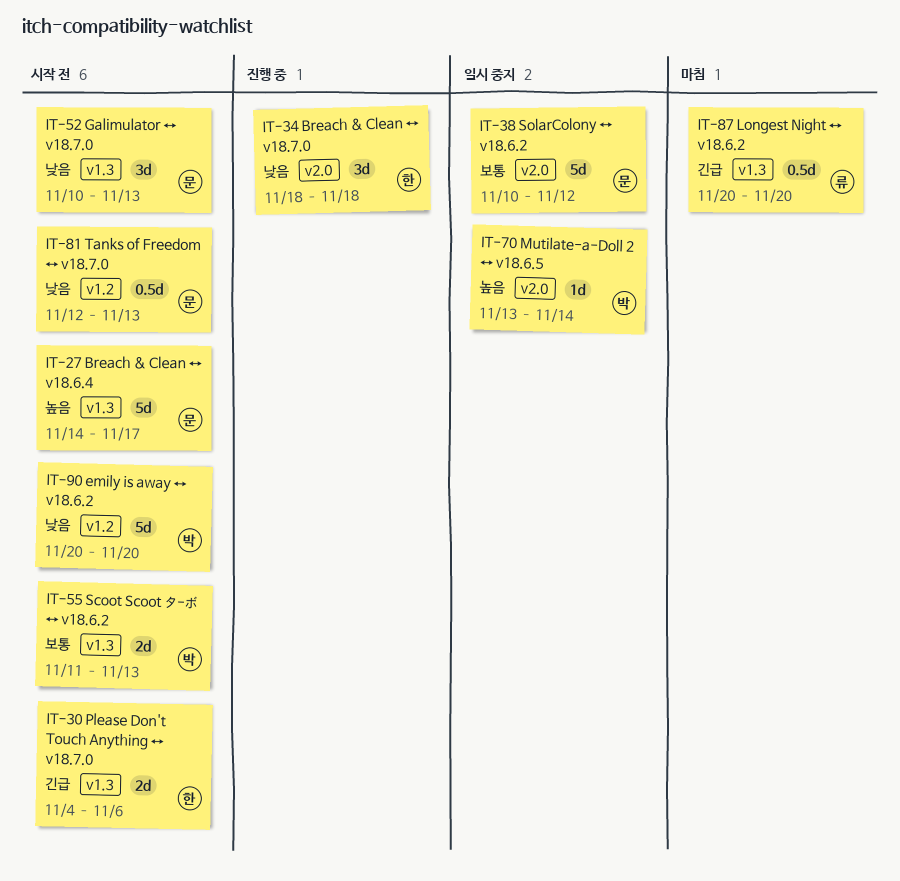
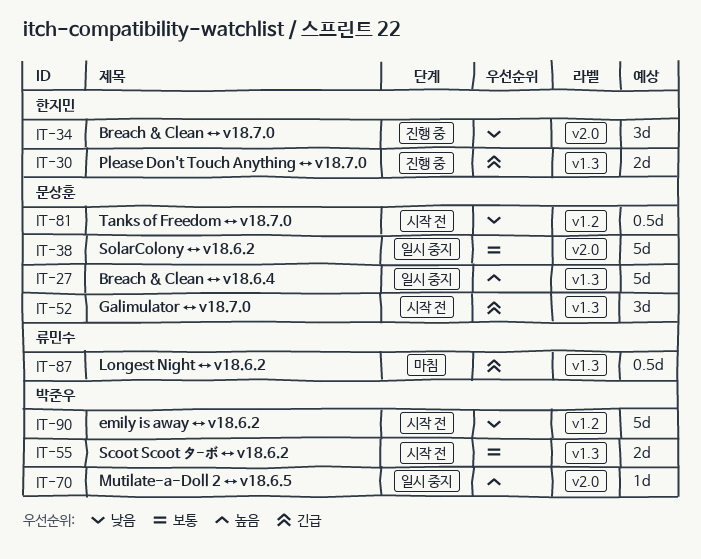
IT-27, status: 시작 전 -> 일시 중지
IT-30, status: 시작 전 -> 진행 중
IT-52, priority: 낮음 -> 긴급

